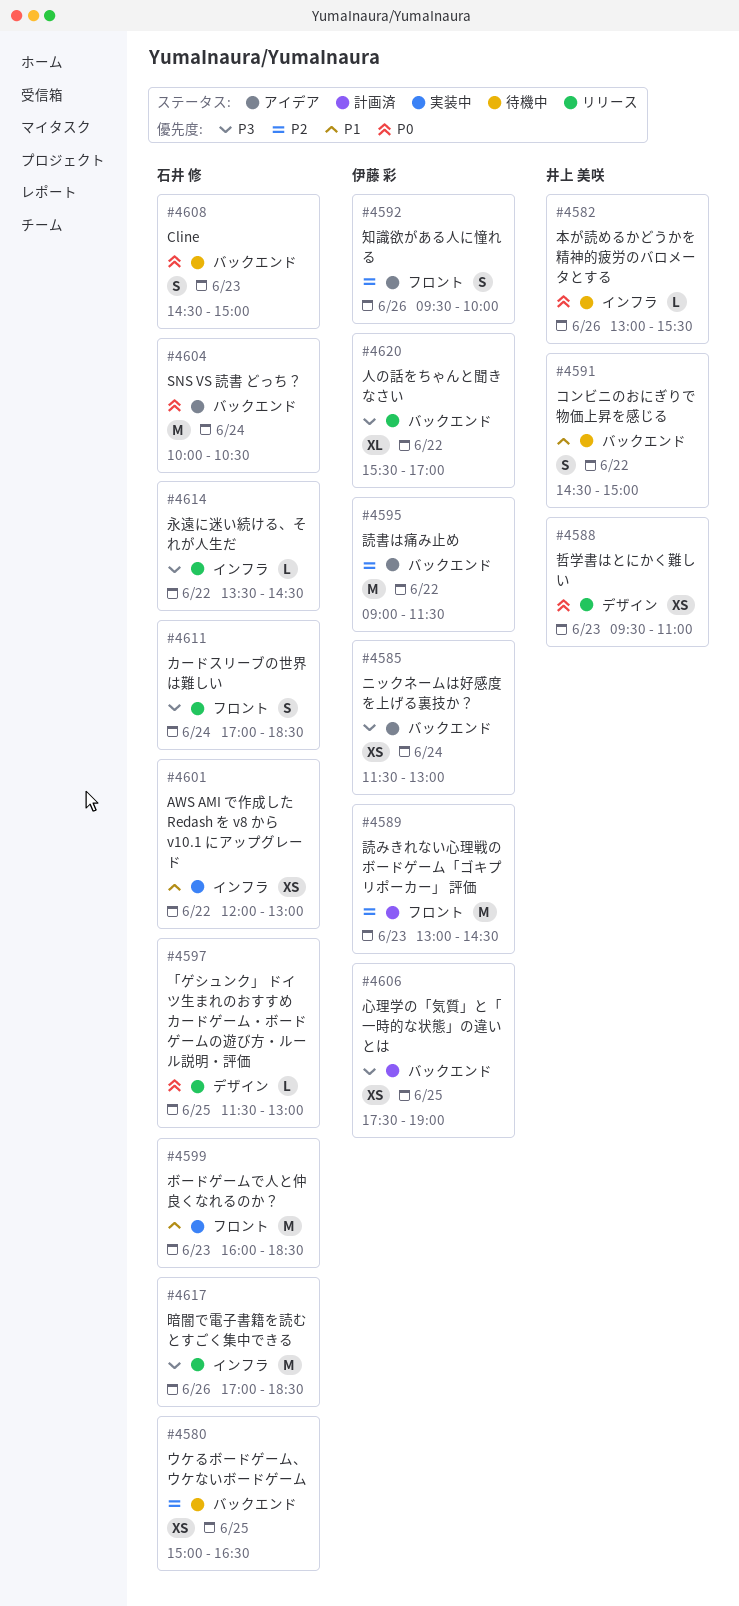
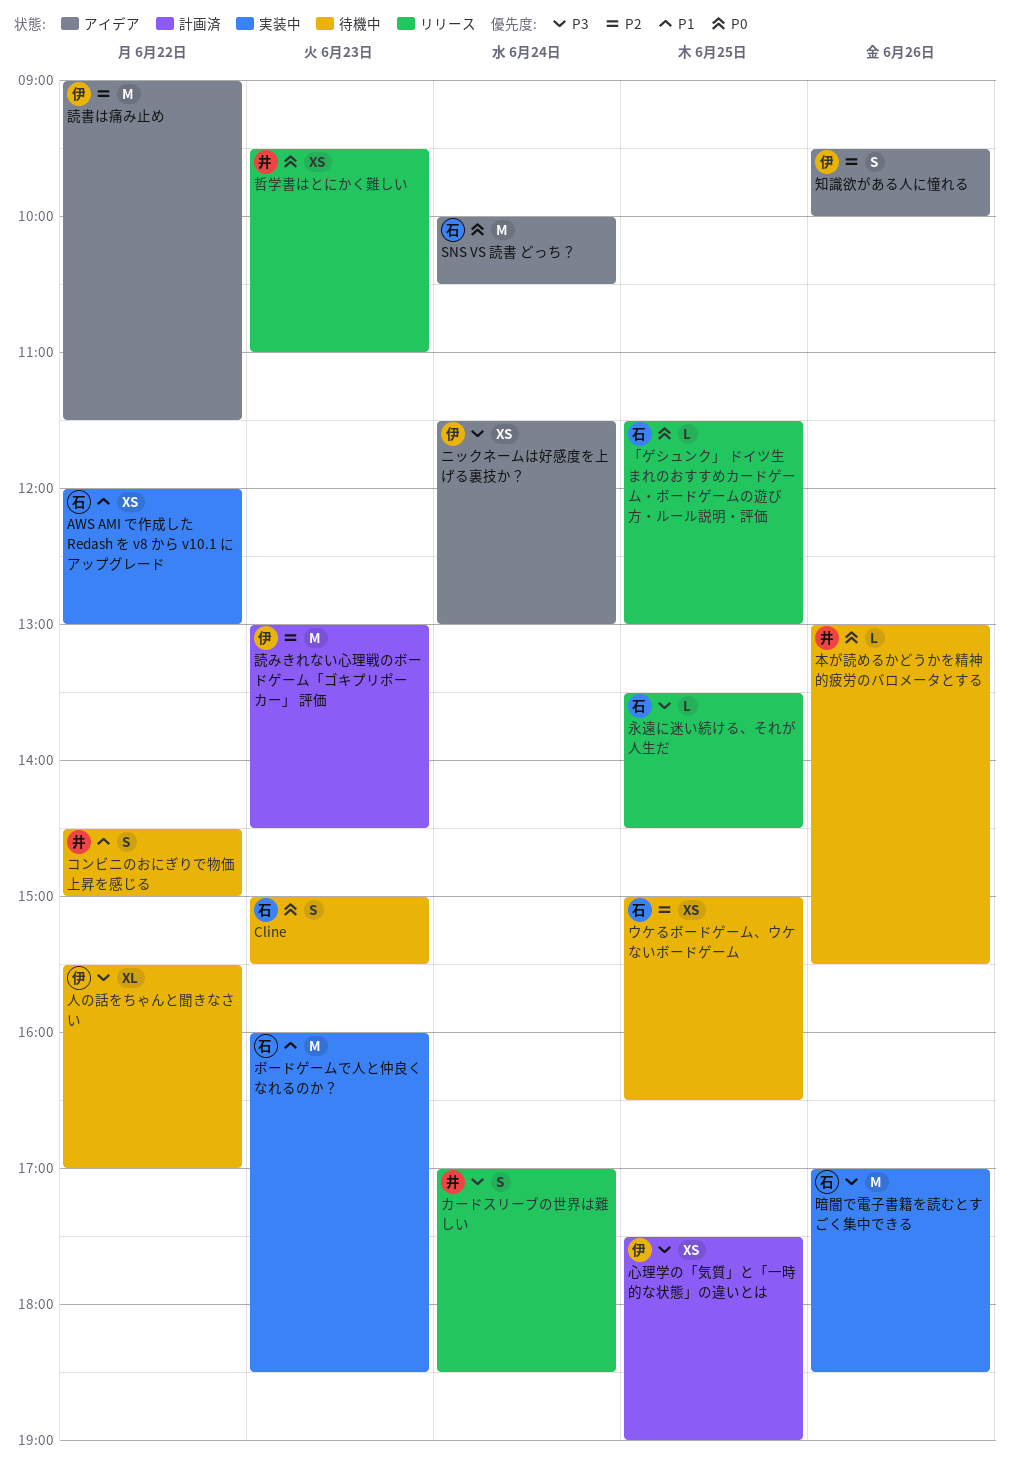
Cline, begins: 14:30 -> 15:00
Cline, ends: 15:00 -> 15:30
カードスリーブの世界は難しい, owner: 石井 修 -> 井上 美咲
人の話をちゃんと聞きなさい, status: リリース -> 待機中
暗闇で電子書籍を読むとすごく集中できる, status: リリース -> 実装中
永遠に迷い続ける、それが人生だ, day: Jun 22 -> Jun 25

